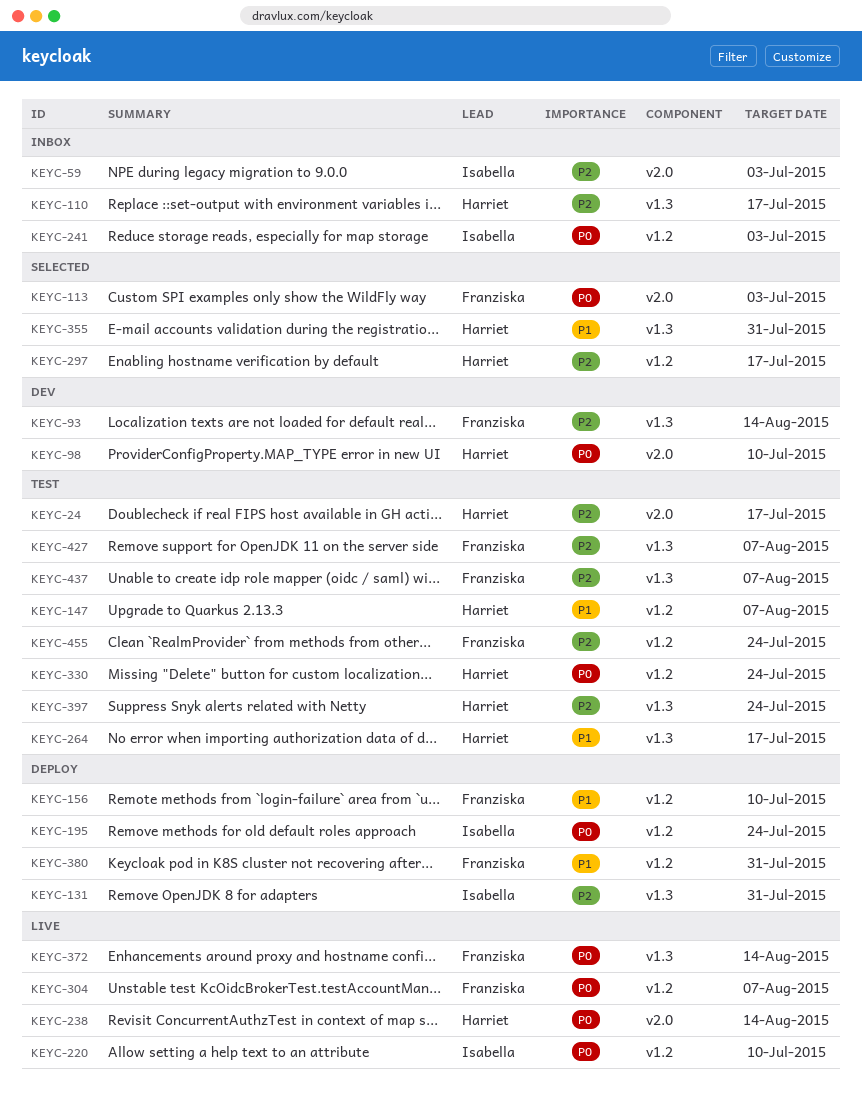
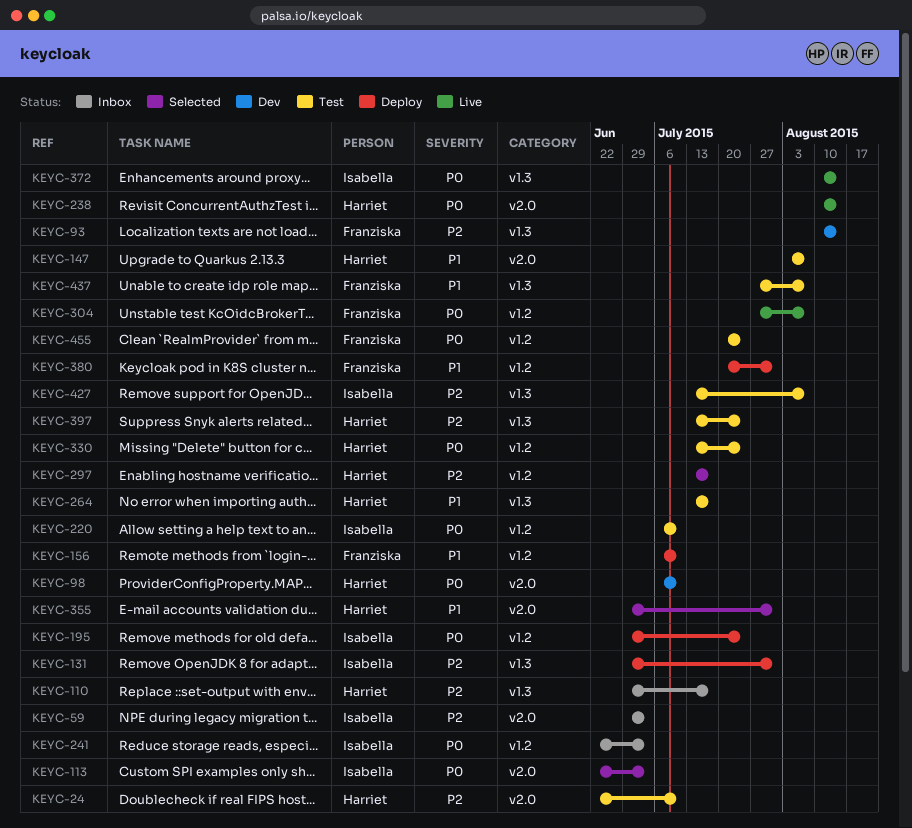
KEYC-24, due: Jul 17 -> Jul 10
KEYC-113, owner: Franziska -> Isabella
KEYC-147, label: v1.2 -> v2.0
KEYC-220, status: Live -> Test
KEYC-355, label: v1.3 -> v2.0
KEYC-372, owner: Franziska -> Isabella
KEYC-427, owner: Franziska -> Isabella
KEYC-437, priority: P2 -> P1
KEYC-455, priority: P2 -> P0

